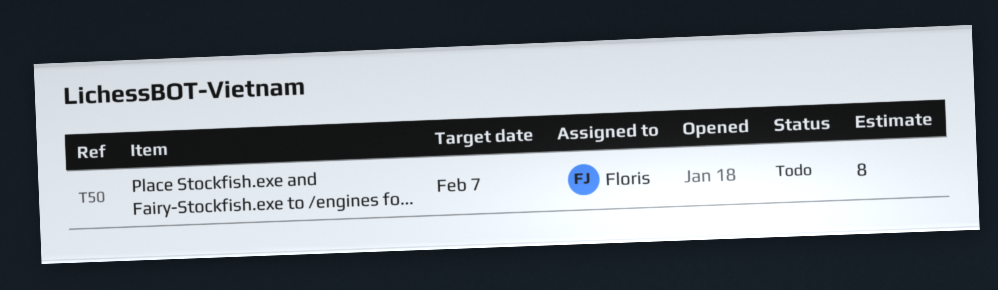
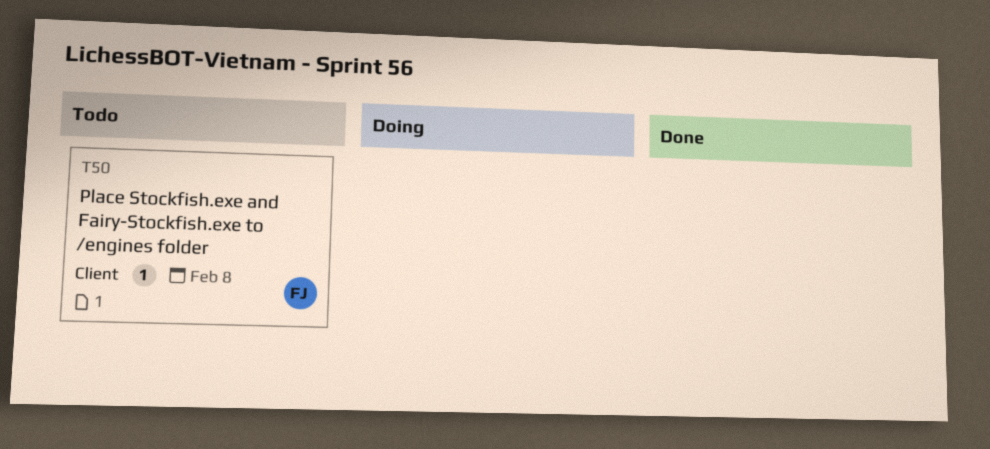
T50, estimate: 8 -> 1
T50, due: Feb 7 -> Feb 8

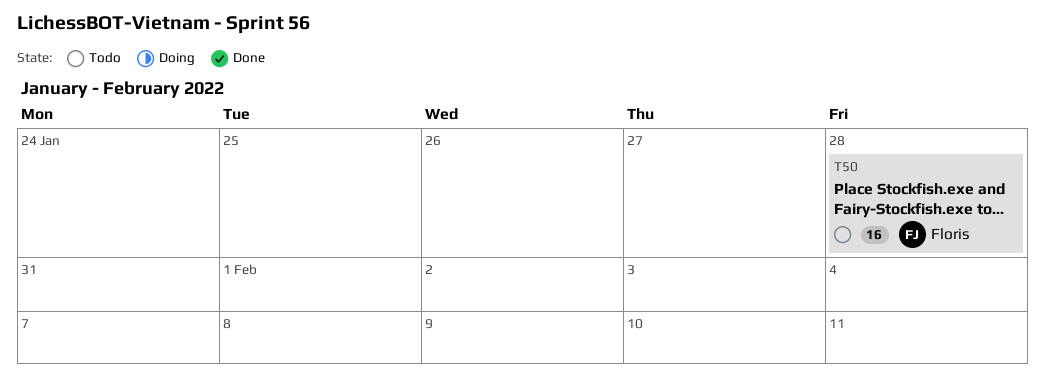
T50, estimate: 1 -> 16
T50, due: Feb 8 -> Jan 28

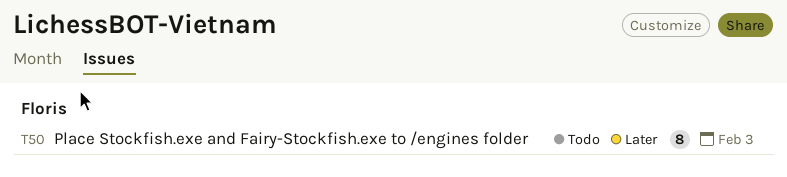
T50, estimate: 16 -> 8
T50, due: Jan 28 -> Feb 3

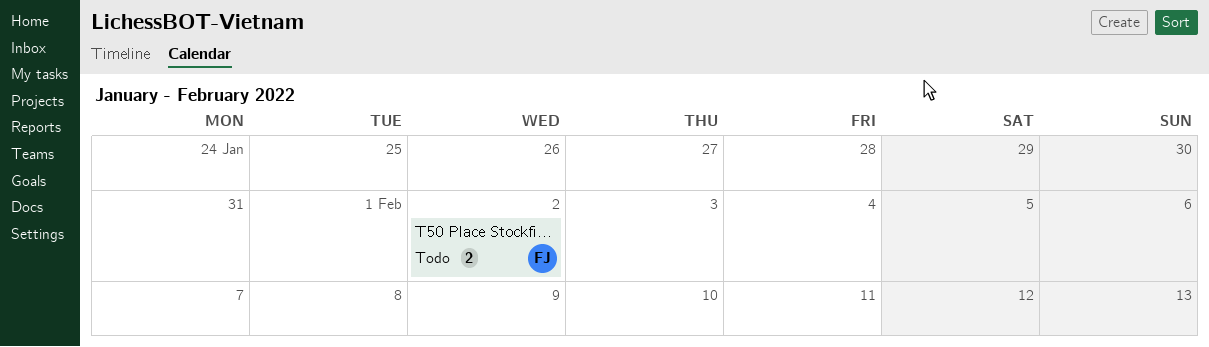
T50, estimate: 8 -> 2
T50, due: Feb 3 -> Feb 2

